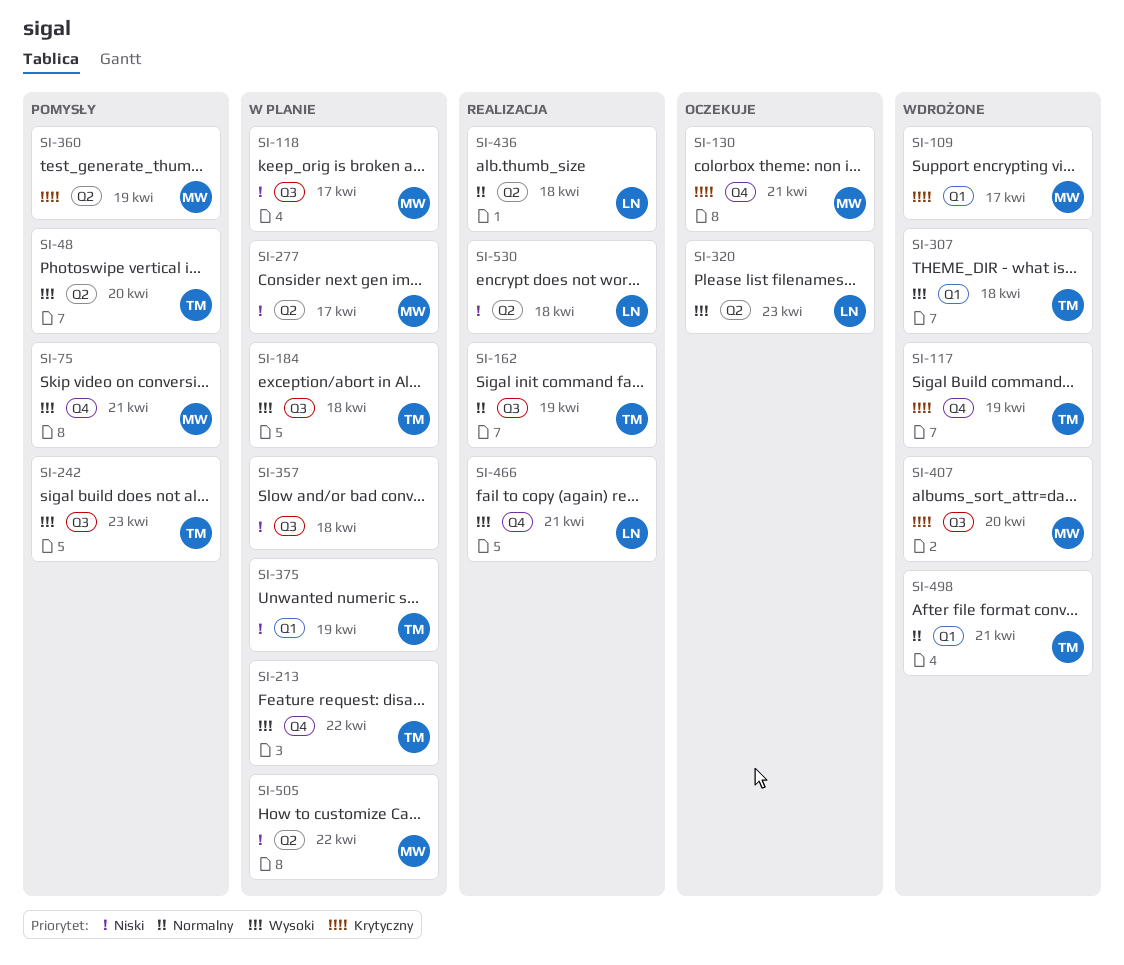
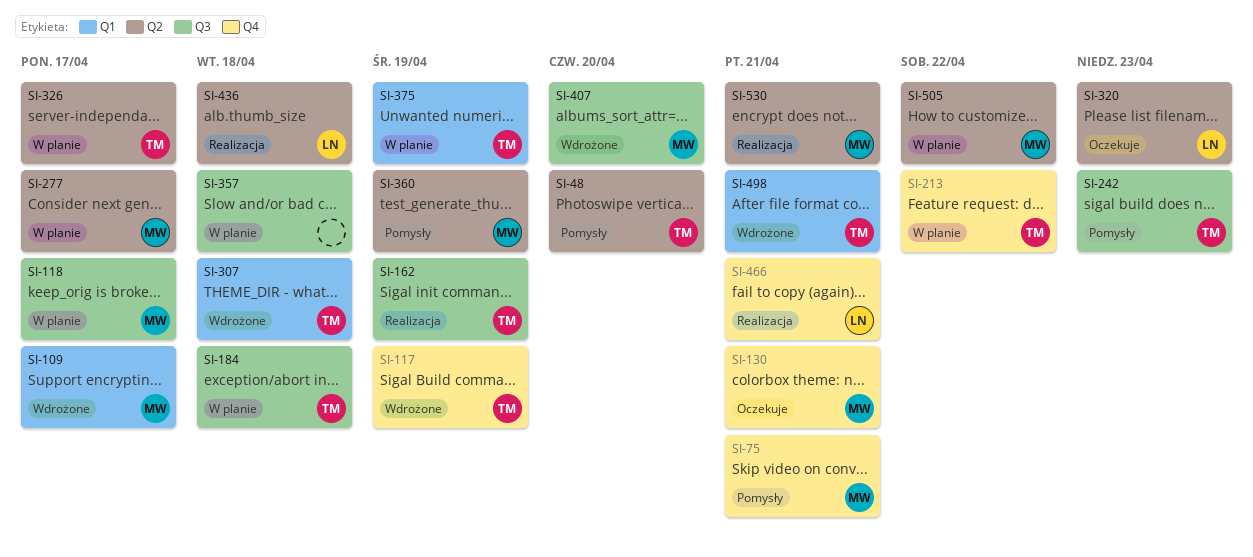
SI-326: none -> present
SI-530, owner: LN -> MW
SI-530, due: Apr 18 -> Apr 21

